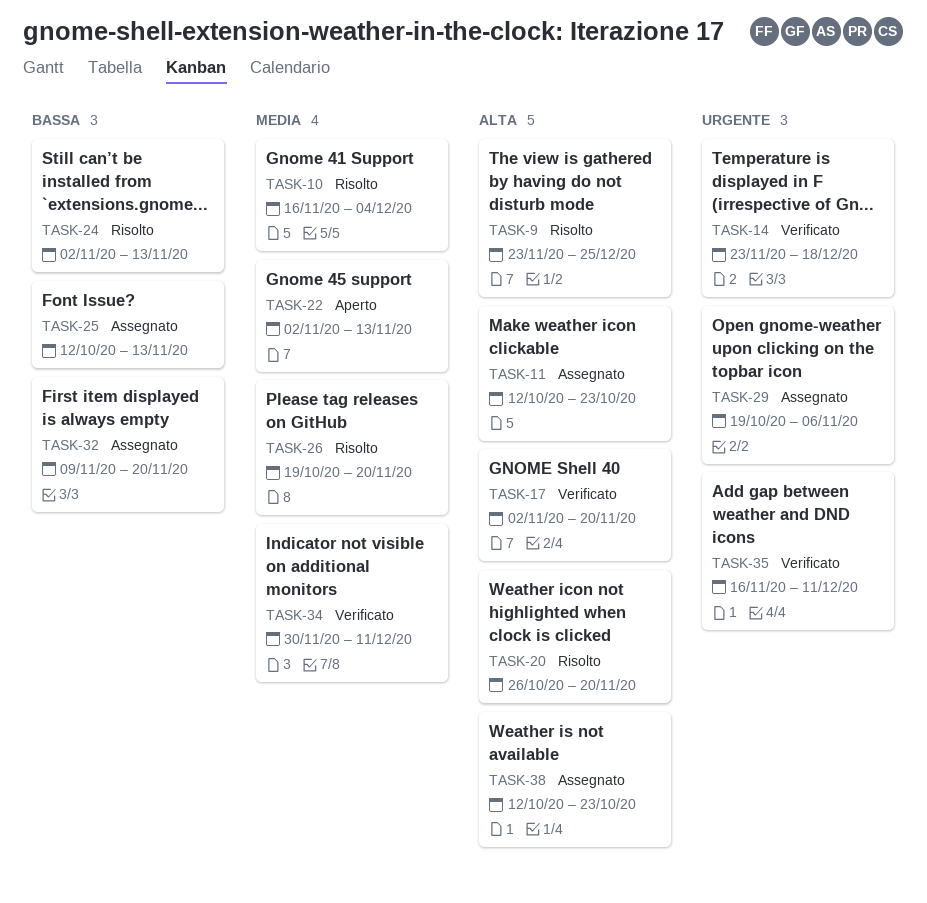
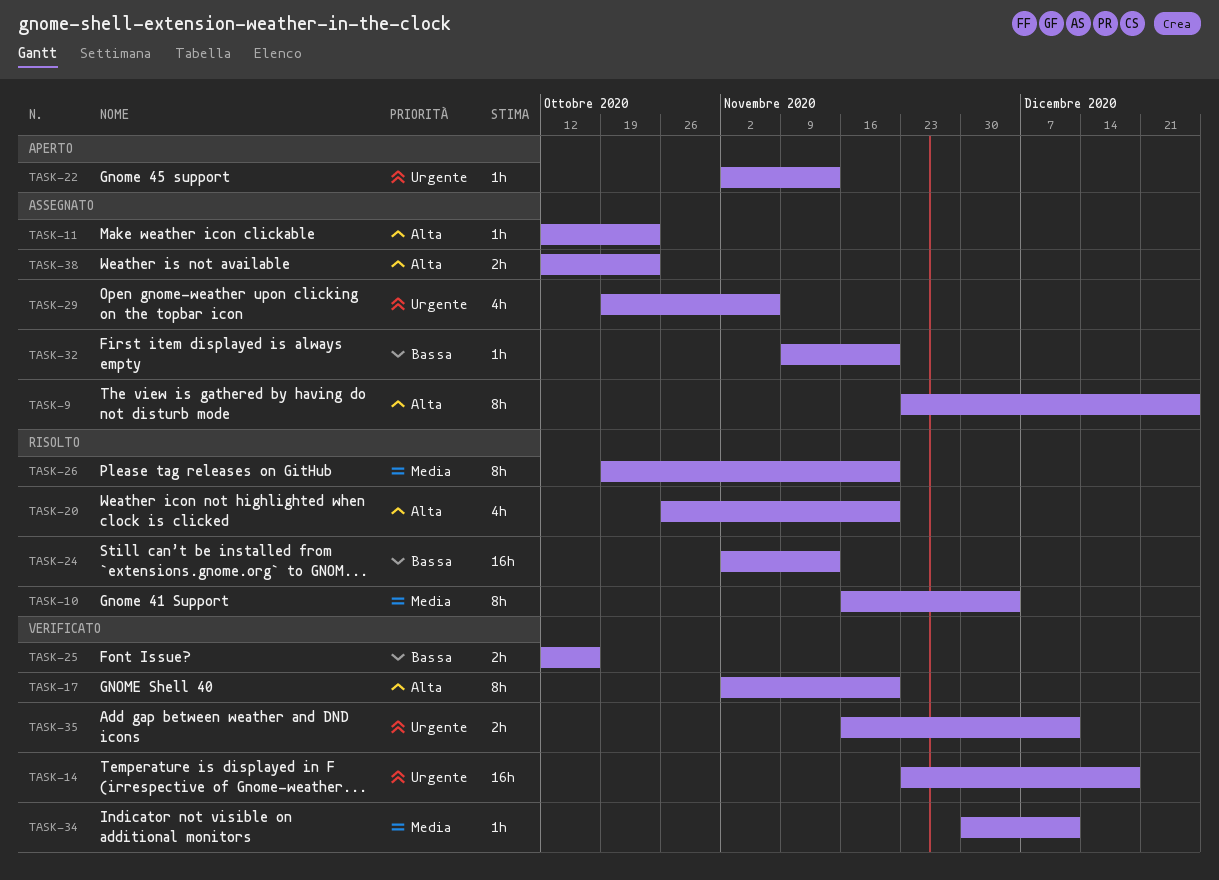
TASK-9, status: Risolto -> Assegnato
TASK-22, priority: Media -> Urgente
TASK-25, status: Assegnato -> Verificato
TASK-25, due: Nov 13 -> Oct 16

